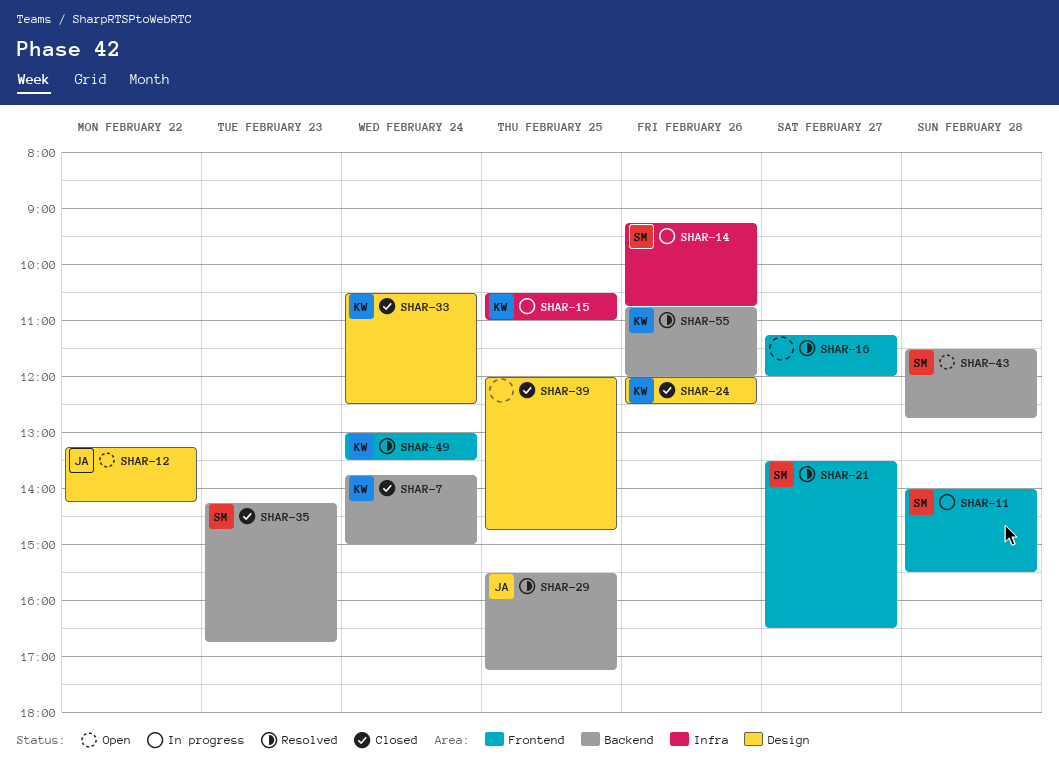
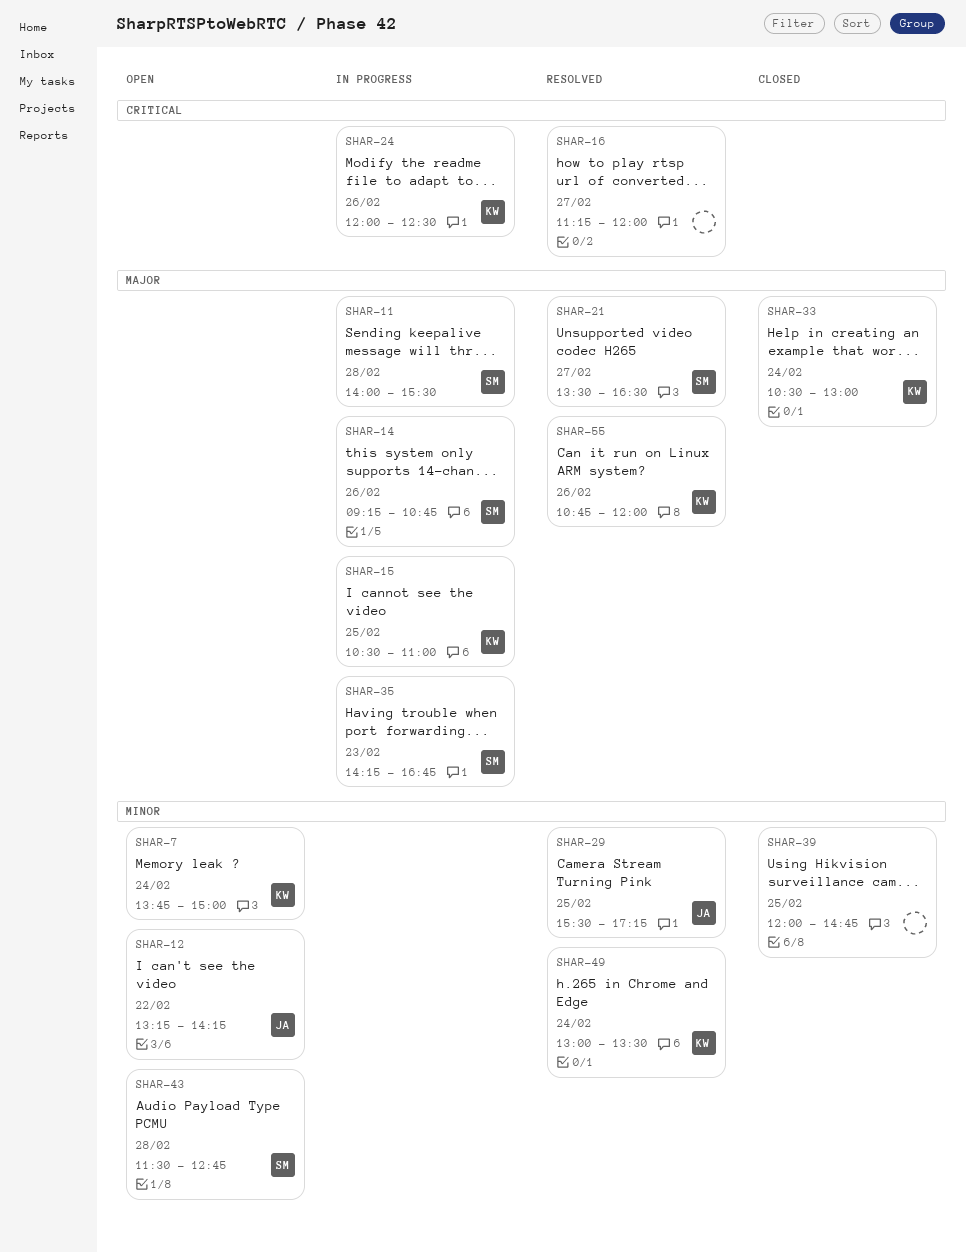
SHAR-7, status: Closed -> Open
SHAR-24, status: Closed -> In progress
SHAR-33, ends: 12:30 -> 13:00
SHAR-35, status: Closed -> In progress

